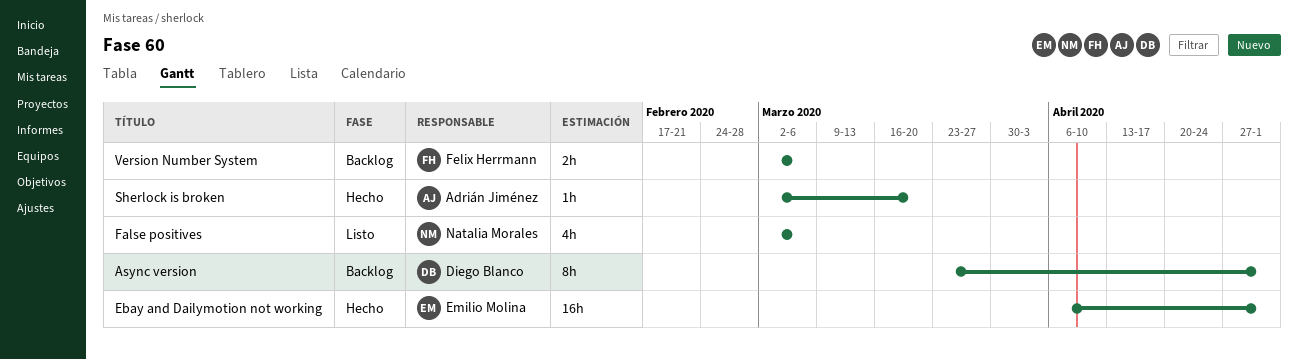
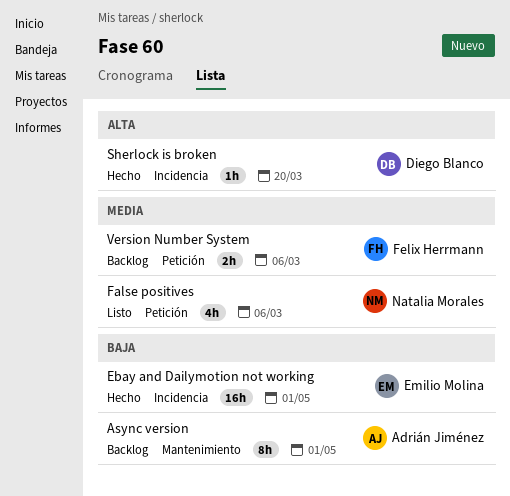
Async version, owner: Diego Blanco -> Adrián Jiménez
Sherlock is broken, owner: Adrián Jiménez -> Diego Blanco

